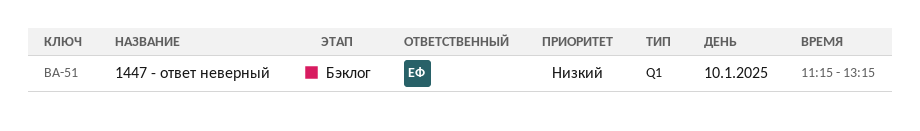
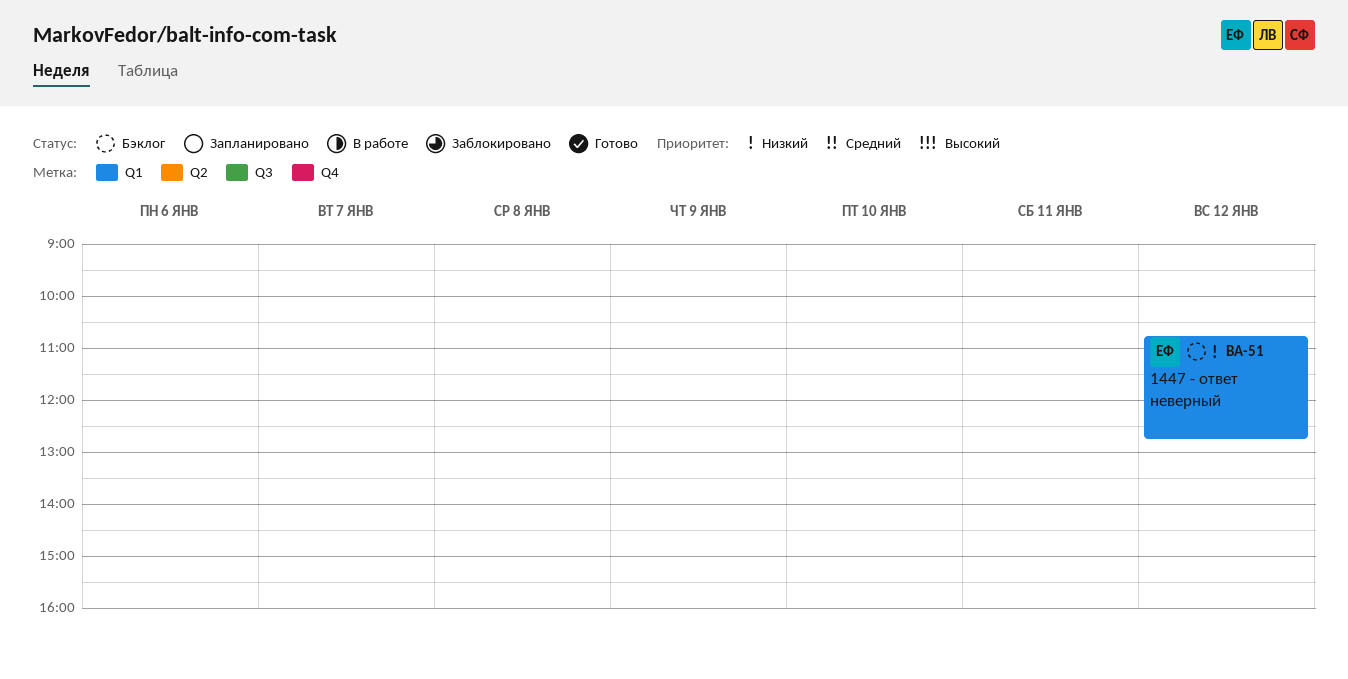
BA-51, day: Jan 10 -> Jan 12
BA-51, begins: 11:15 -> 10:45
BA-51, ends: 13:15 -> 12:45

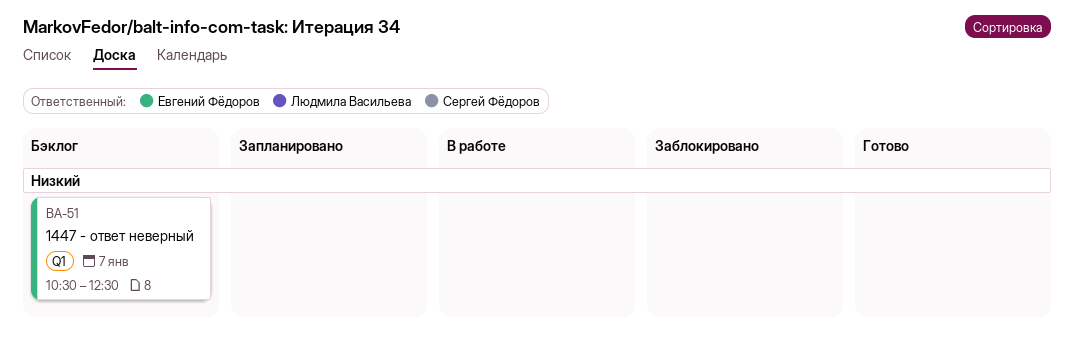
BA-51, day: Jan 12 -> Jan 7
BA-51, begins: 10:45 -> 10:30
BA-51, ends: 12:45 -> 12:30

